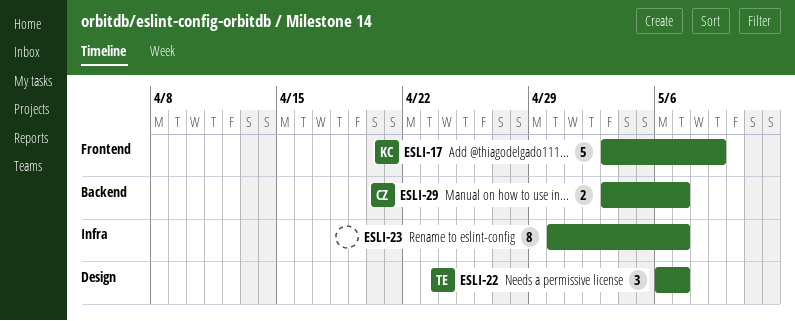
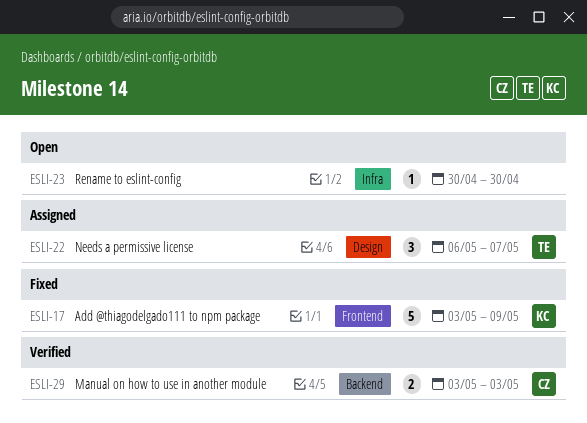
ESLI-23, estimate: 8 -> 1
ESLI-23, due: May 7 -> Apr 30
ESLI-29, due: May 7 -> May 3

